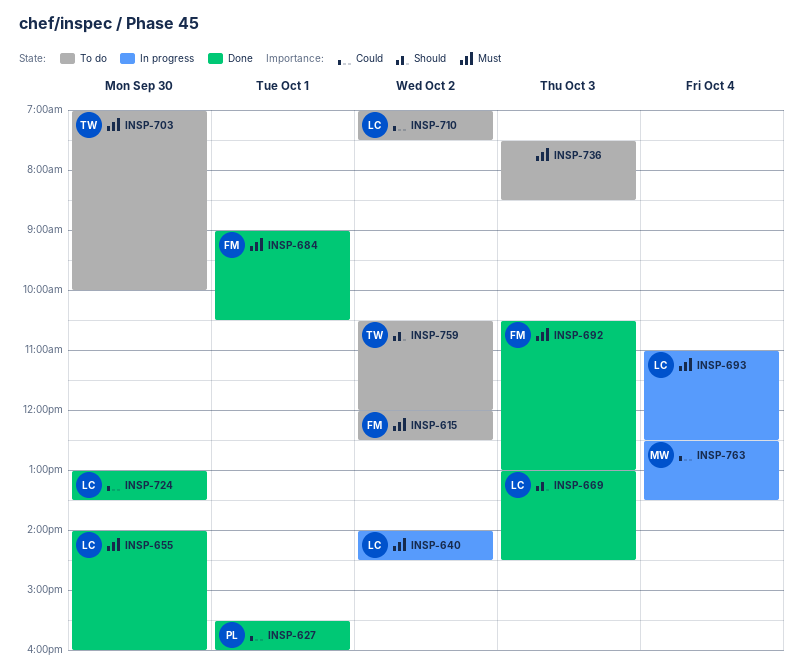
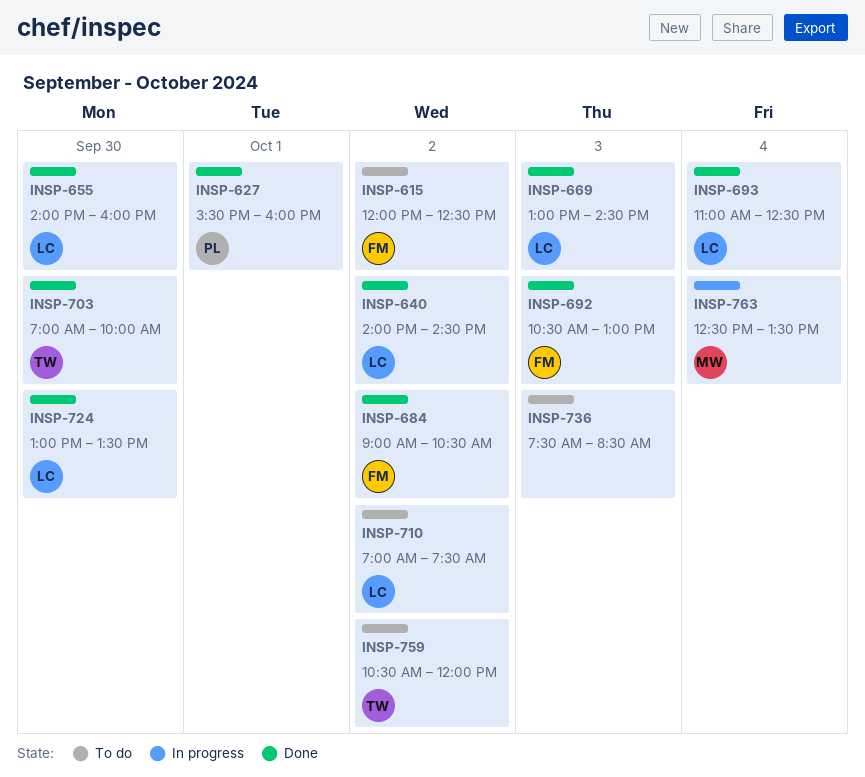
INSP-640, status: In progress -> Done
INSP-684, day: Oct 1 -> Oct 2
INSP-693, status: In progress -> Done
INSP-703, status: To do -> Done

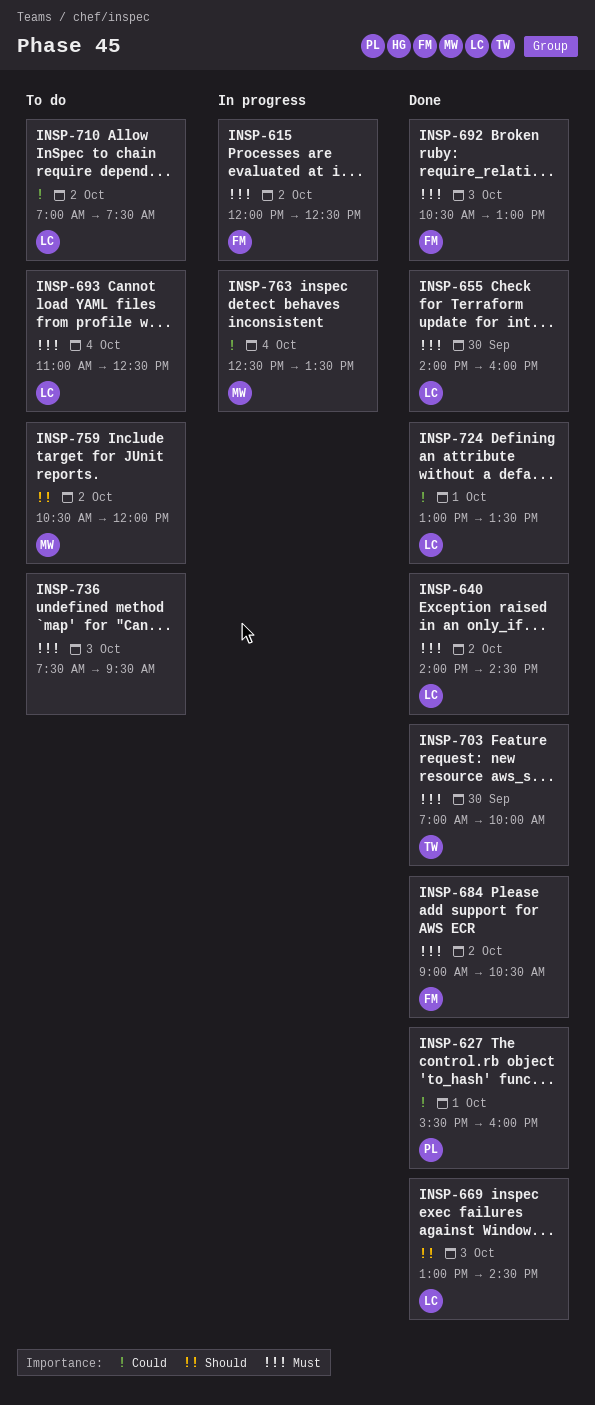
INSP-615, status: To do -> In progress
INSP-693, status: Done -> To do
INSP-724, day: Sep 30 -> Oct 1
INSP-736, ends: 08:30 -> 09:30
INSP-759, owner: TW -> MW

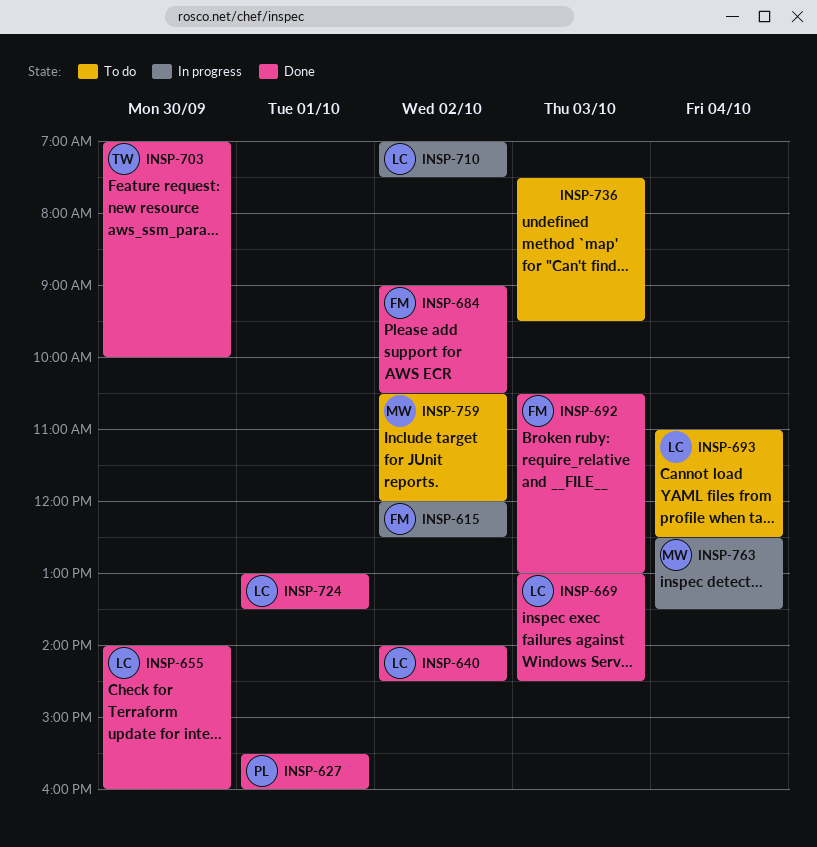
INSP-710, status: To do -> In progress

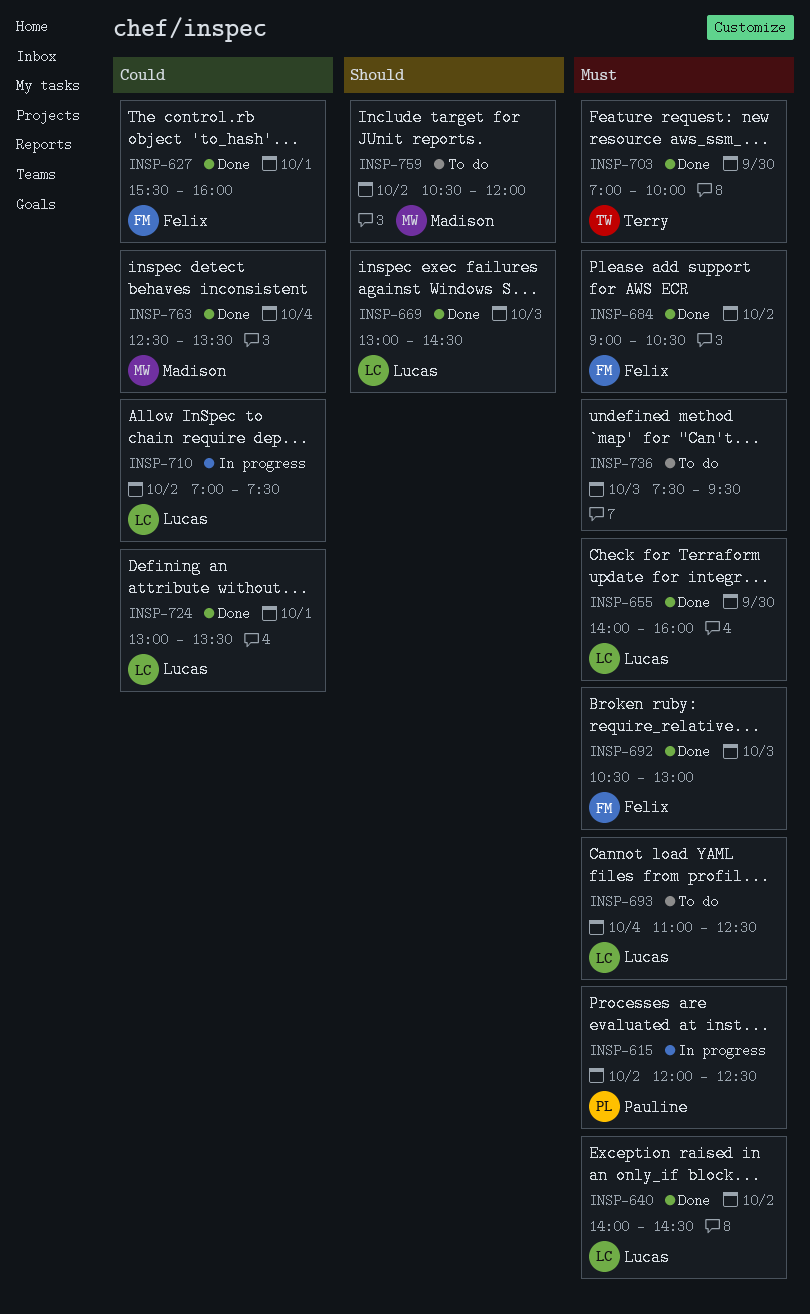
INSP-615, owner: Felix -> Pauline
INSP-627, owner: Pauline -> Felix
INSP-763, status: In progress -> Done

